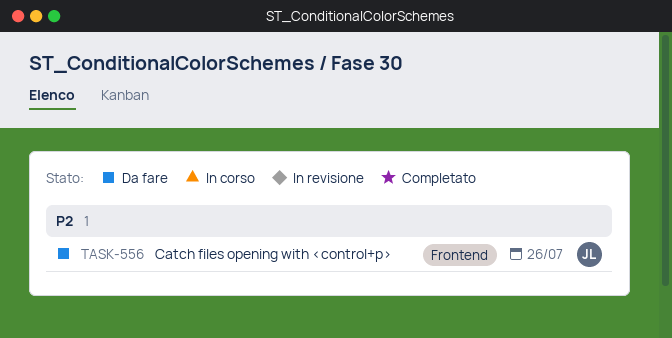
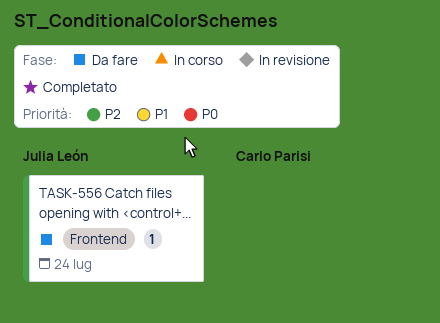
TASK-556, due: Jul 26 -> Jul 24

